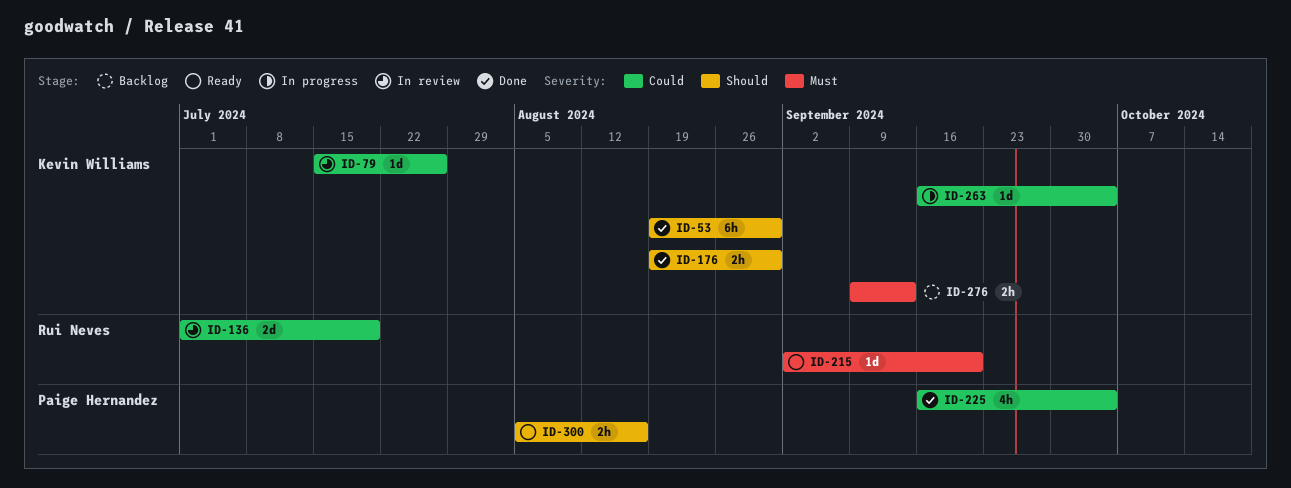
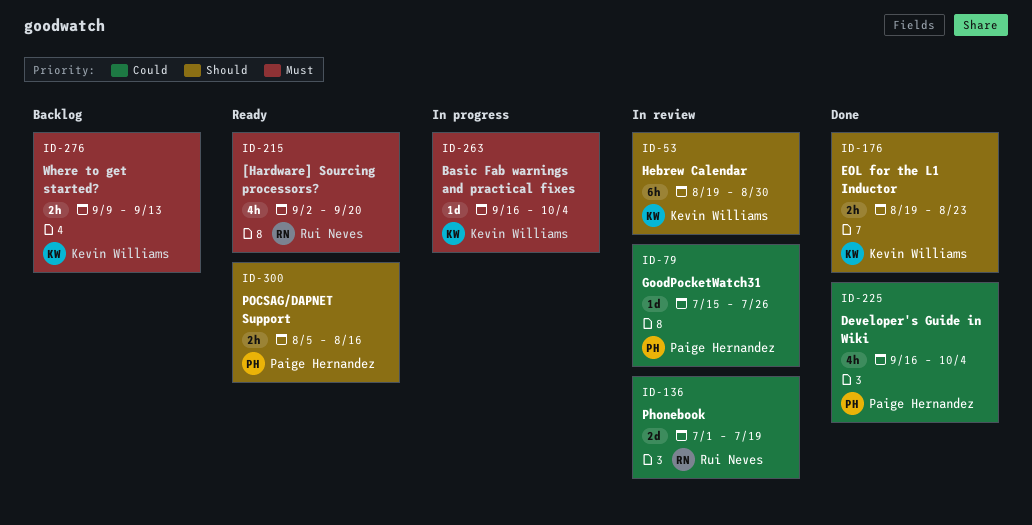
ID-53, status: Done -> In review
ID-79, owner: Kevin Williams -> Paige Hernandez
ID-176, due: Aug 30 -> Aug 23
ID-215, estimate: 1d -> 4h
ID-263, priority: Could -> Must

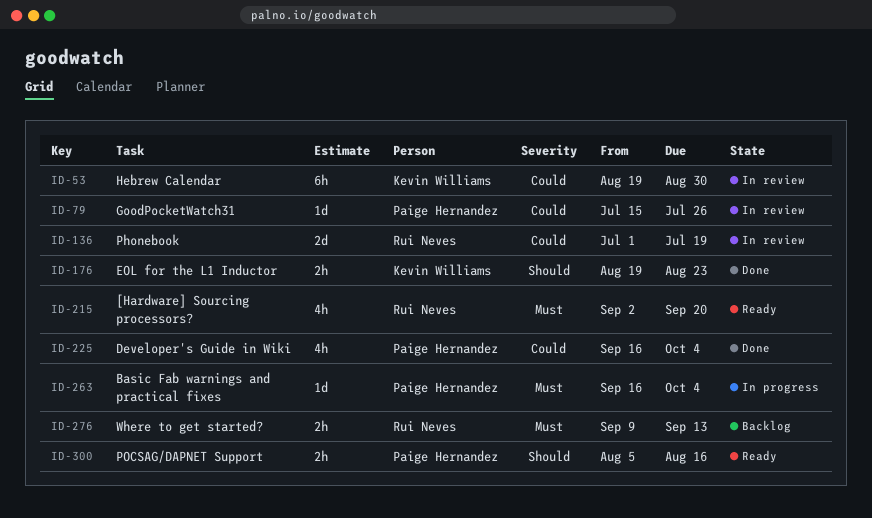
ID-53, priority: Should -> Could
ID-263, owner: Kevin Williams -> Paige Hernandez
ID-276, owner: Kevin Williams -> Rui Neves

